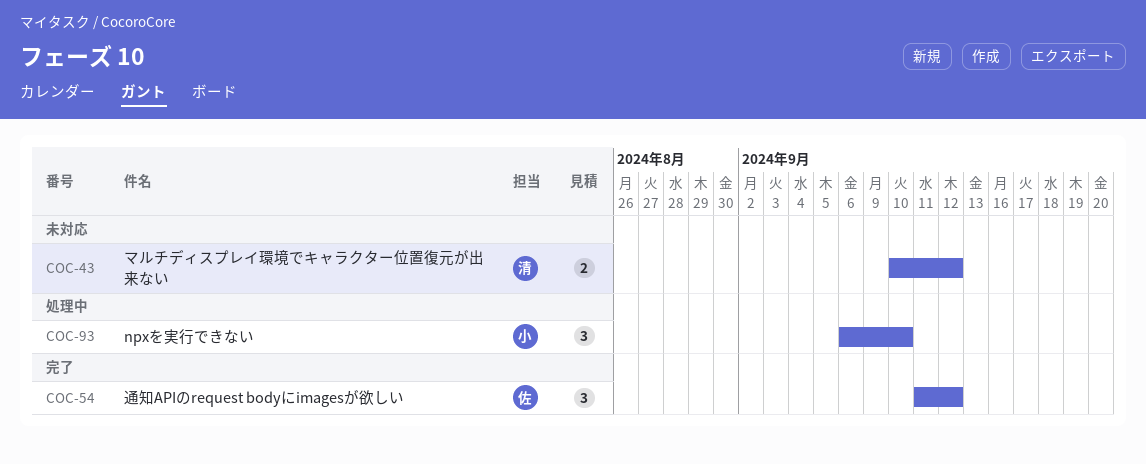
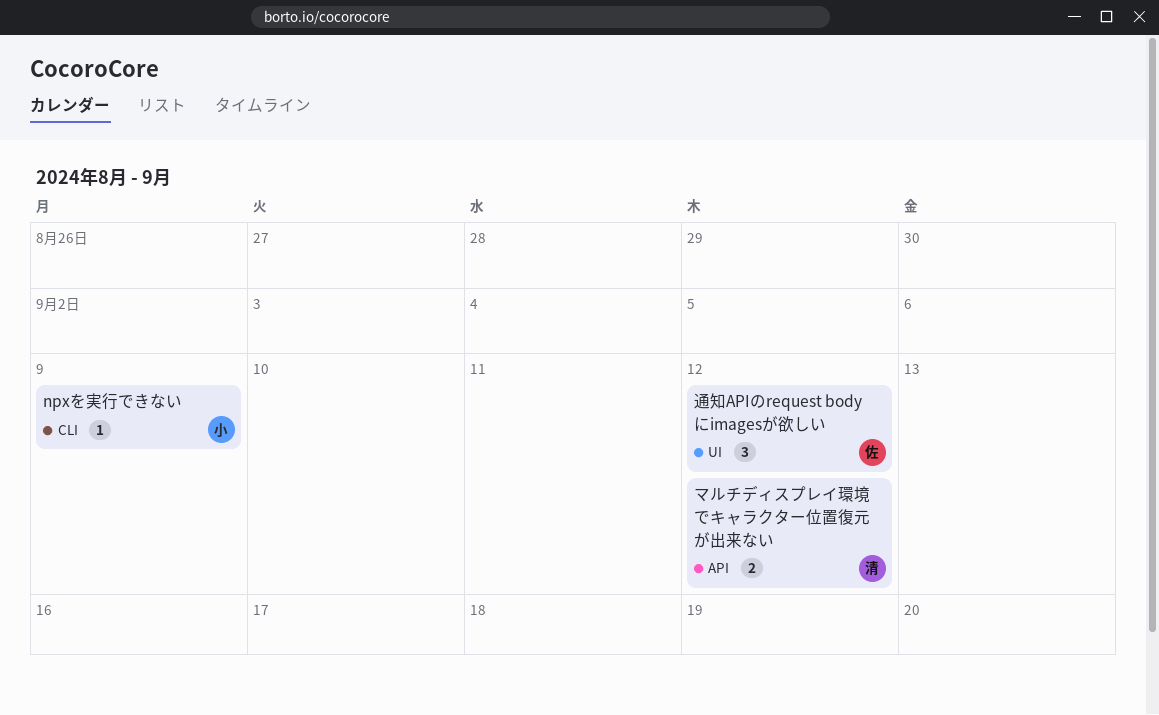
npxを実行できない, estimate: 3 -> 1
npxを実行できない, due: Sep 10 -> Sep 9

